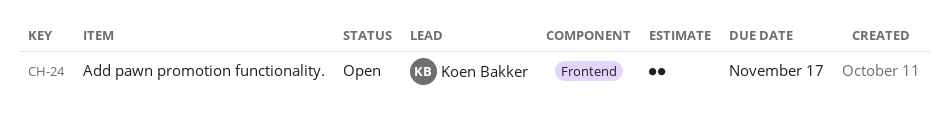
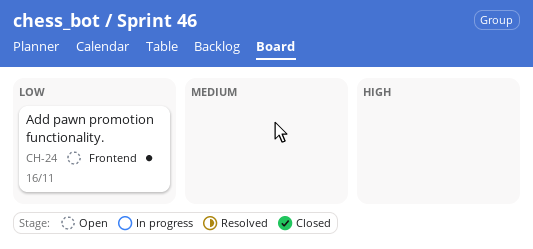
CH-24, estimate: 2 -> 1
CH-24, due: Nov 17 -> Nov 16

